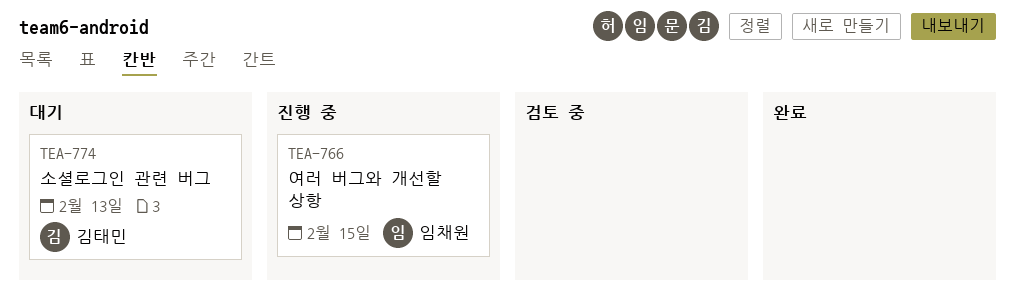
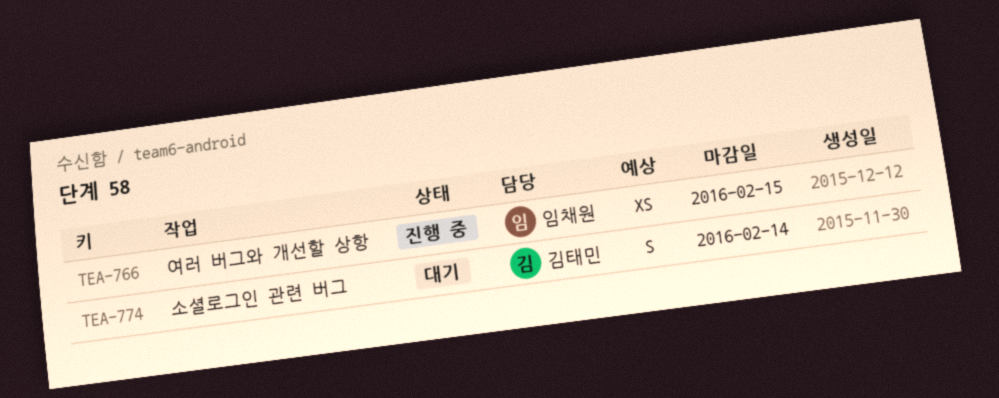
TEA-774, due: Feb 13 -> Feb 14

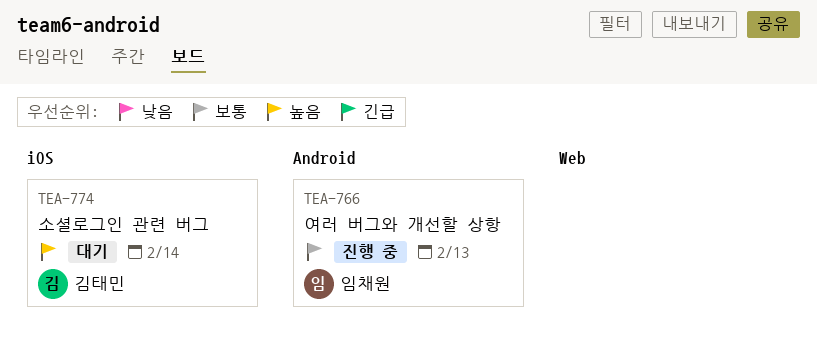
TEA-766, due: Feb 15 -> Feb 13

